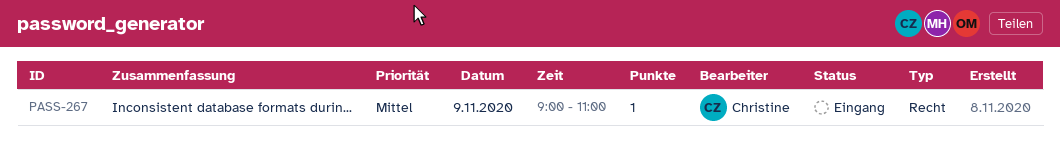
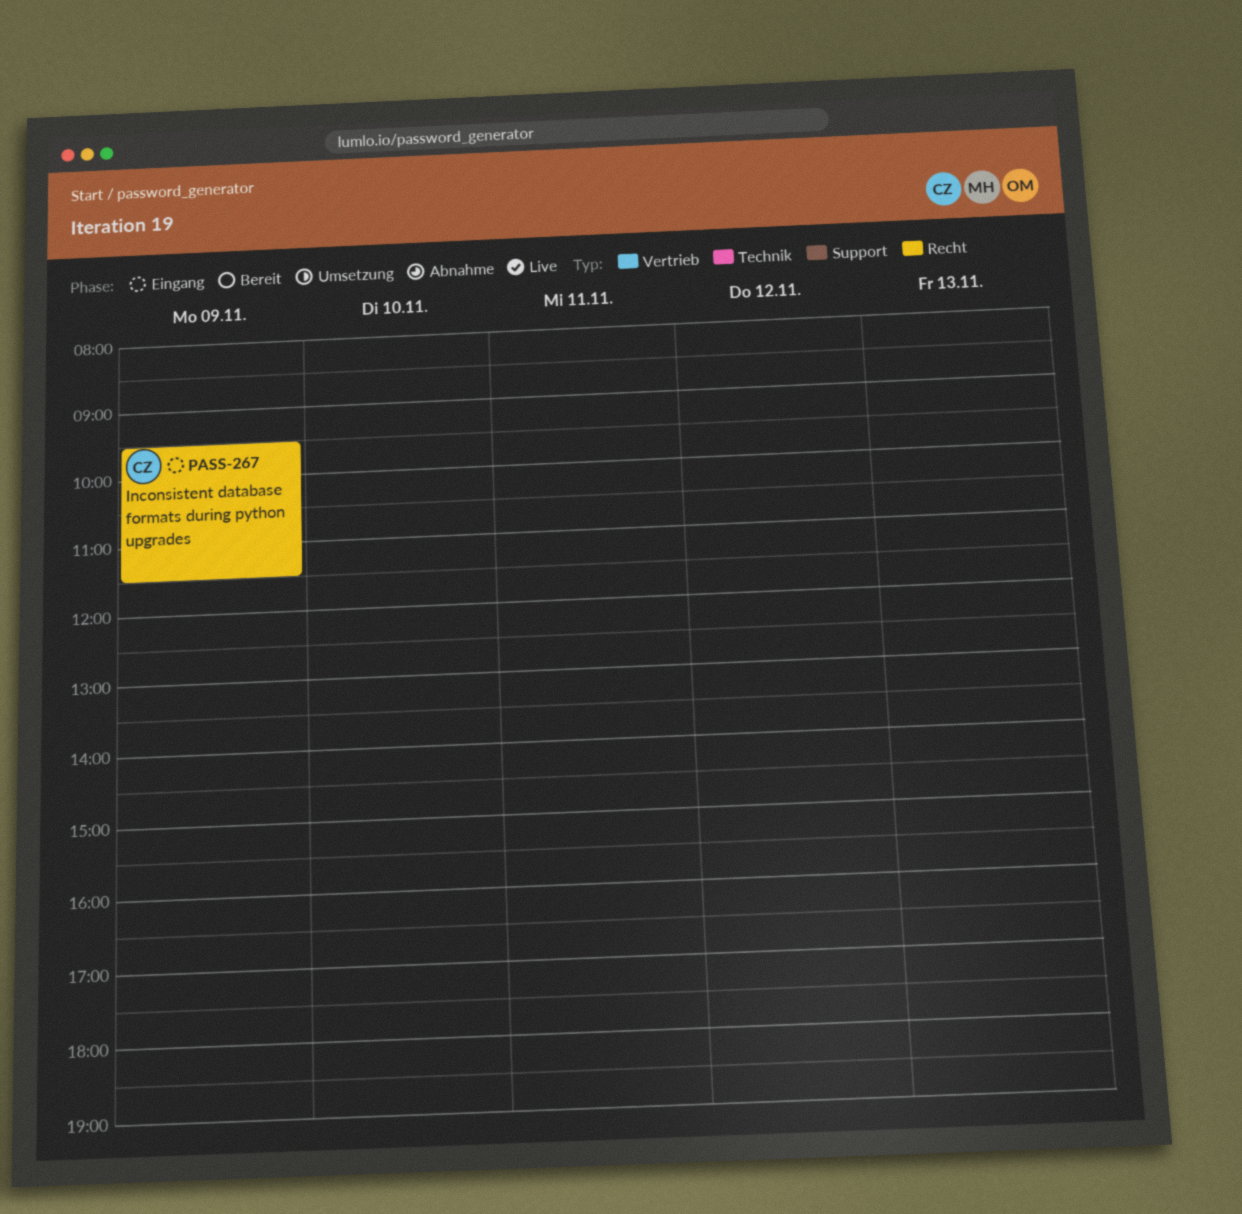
PASS-267, begins: 09:00 -> 09:30
PASS-267, ends: 11:00 -> 11:30

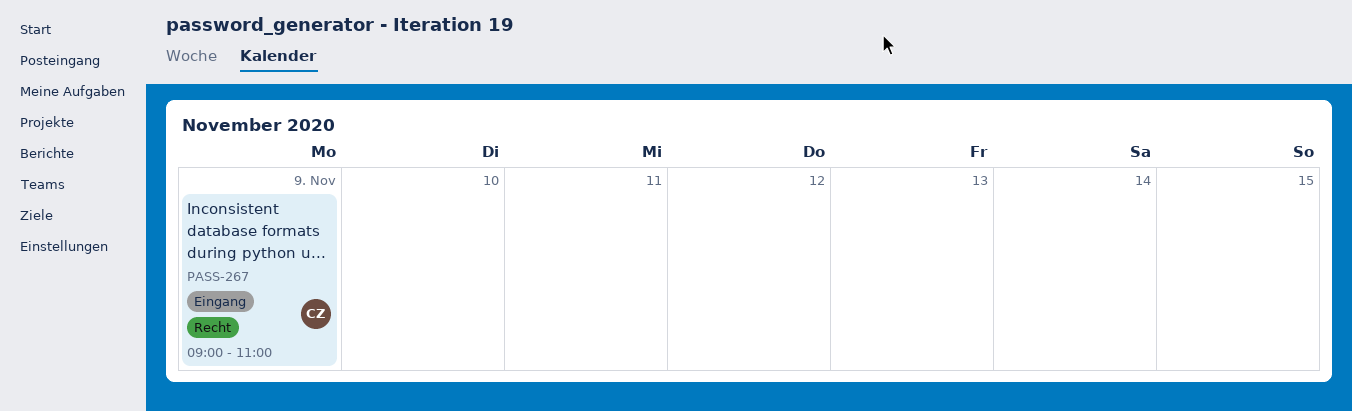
PASS-267, begins: 09:30 -> 09:00
PASS-267, ends: 11:30 -> 11:00

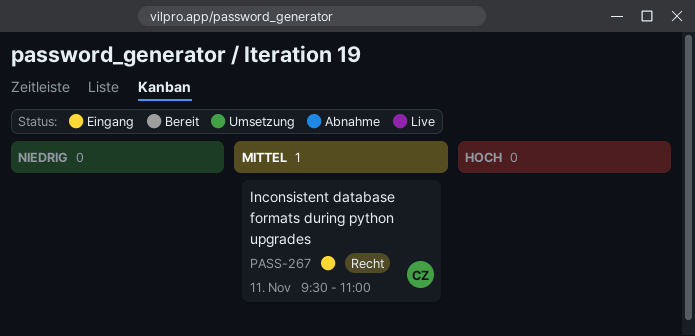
PASS-267, day: Nov 9 -> Nov 11
PASS-267, begins: 09:00 -> 09:30

